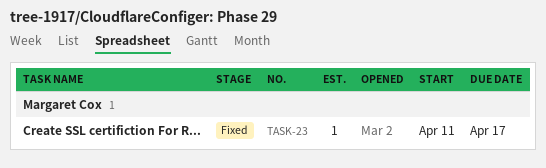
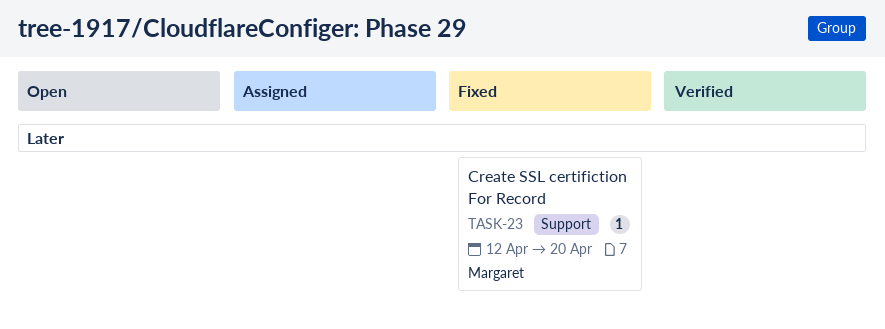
TASK-23, start: Apr 11 -> Apr 12
TASK-23, due: Apr 17 -> Apr 20

